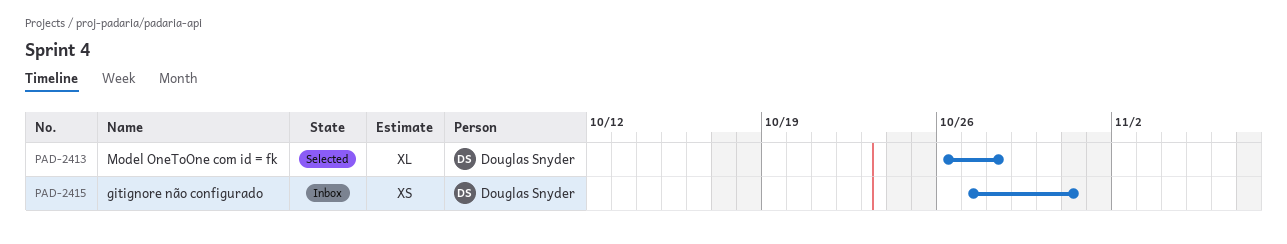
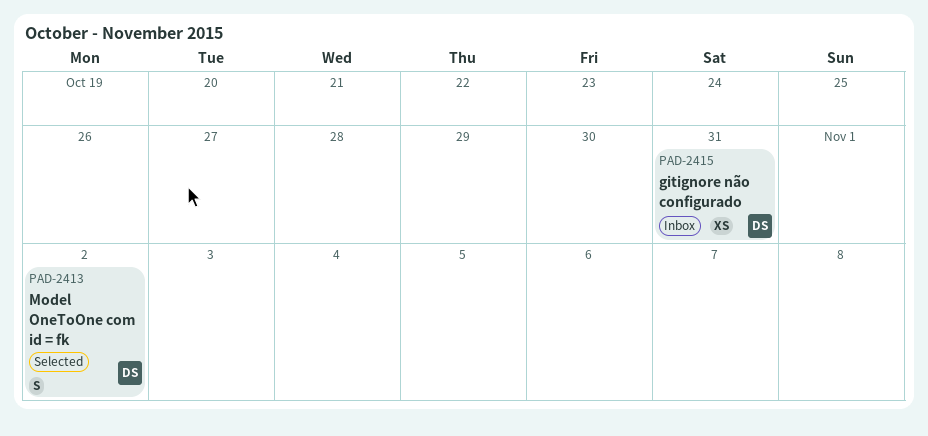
PAD-2413, estimate: XL -> S
PAD-2413, due: Oct 28 -> Nov 2

